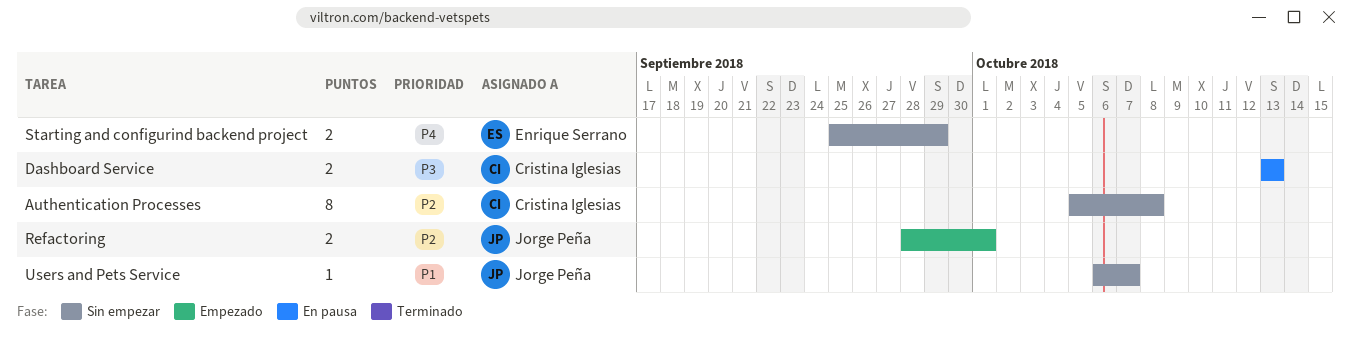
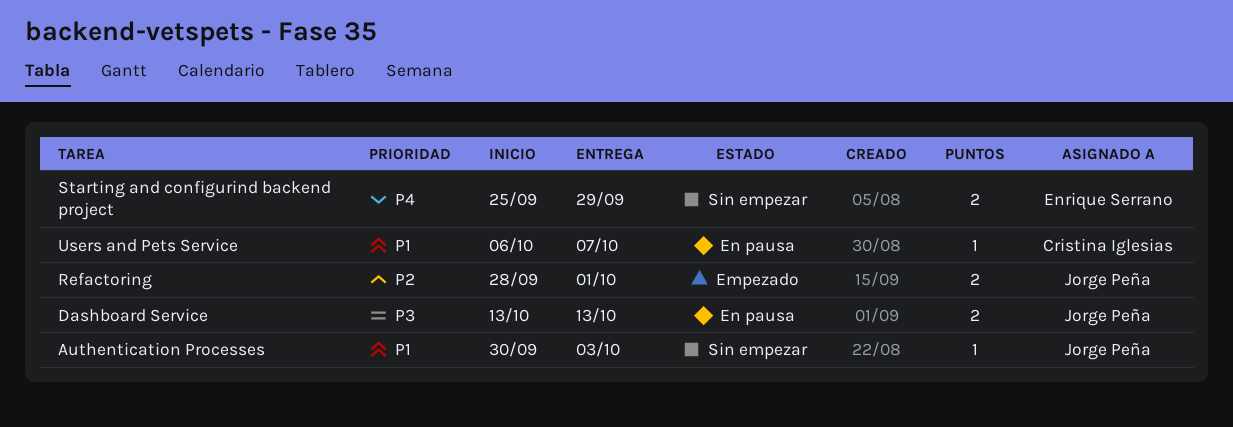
Authentication Processes, owner: Cristina Iglesias -> Jorge Peña
Authentication Processes, priority: P2 -> P1
Authentication Processes, estimate: 8 -> 1
Authentication Processes, start: Oct 5 -> Sep 30
Authentication Processes, due: Oct 8 -> Oct 3
Dashboard Service, owner: Cristina Iglesias -> Jorge Peña
Users and Pets Service, status: Sin empezar -> En pausa
Users and Pets Service, owner: Jorge Peña -> Cristina Iglesias

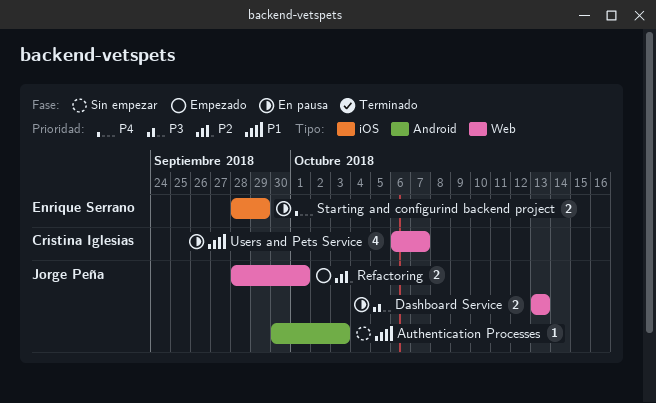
Starting and configurind backend project, status: Sin empezar -> En pausa
Starting and configurind backend project, start: Sep 25 -> Sep 28
Users and Pets Service, estimate: 1 -> 4

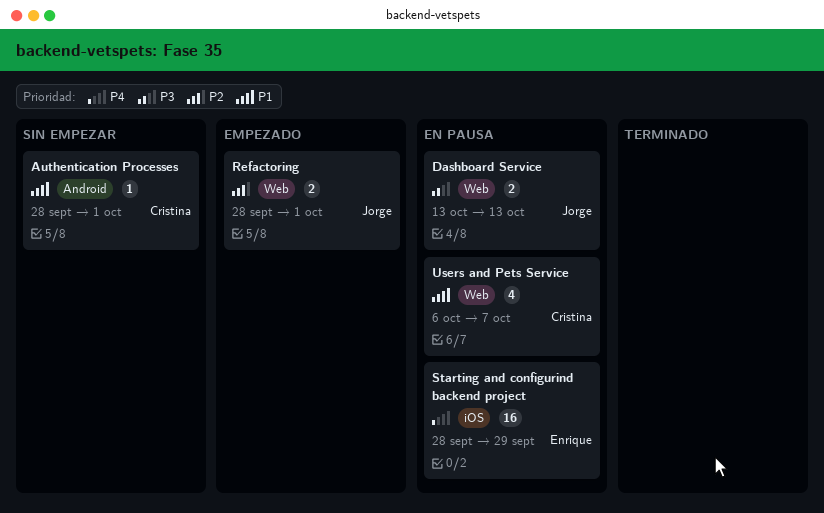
Authentication Processes, owner: Jorge Peña -> Cristina Iglesias
Authentication Processes, start: Sep 30 -> Sep 28
Authentication Processes, due: Oct 3 -> Oct 1
Starting and configurind backend project, estimate: 2 -> 16

